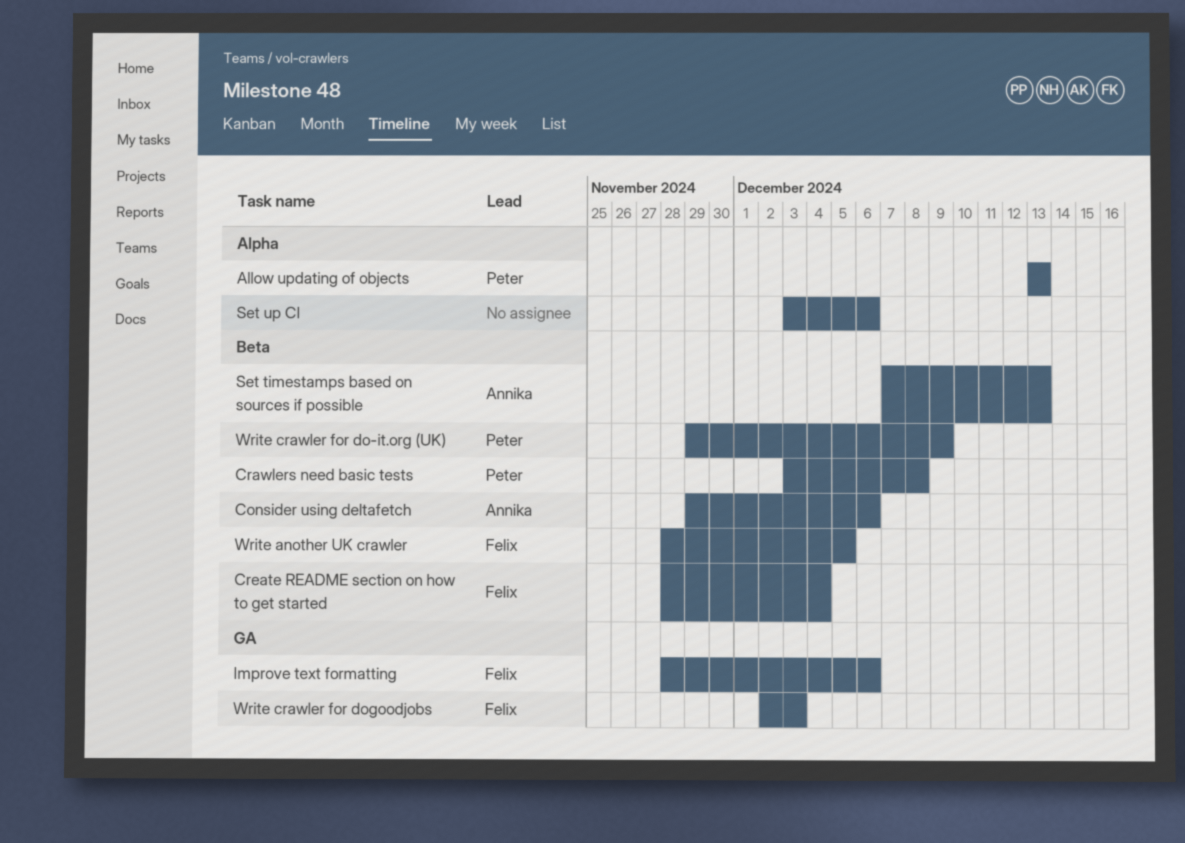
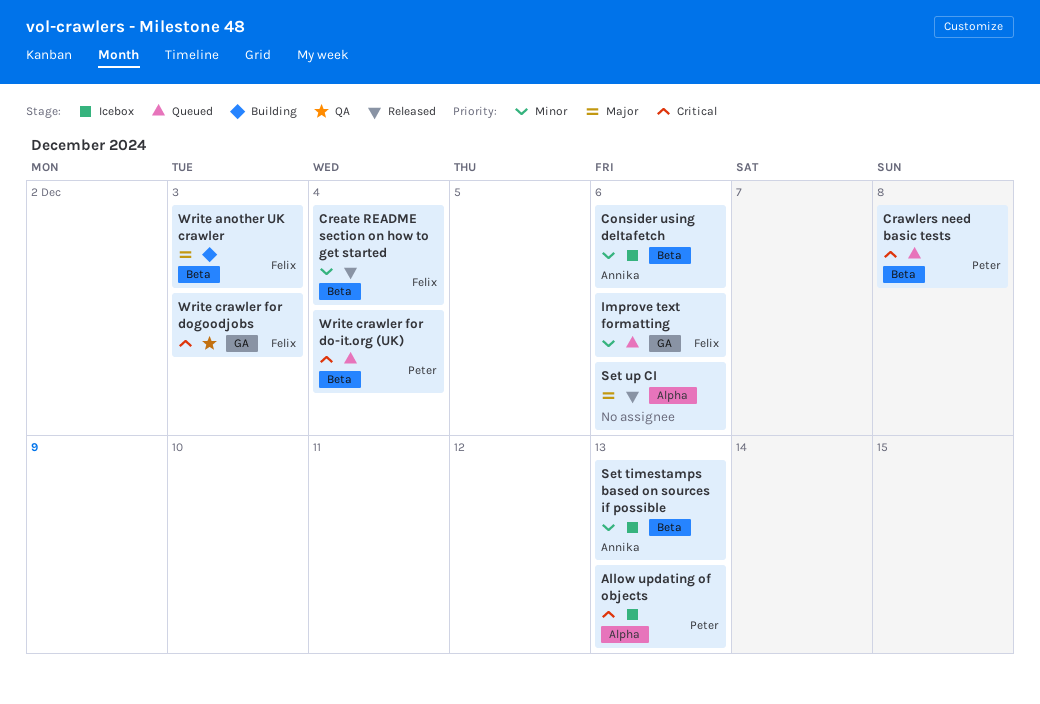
Write another UK crawler, due: Dec 5 -> Dec 3
Write crawler for do-it.org (UK), due: Dec 9 -> Dec 4

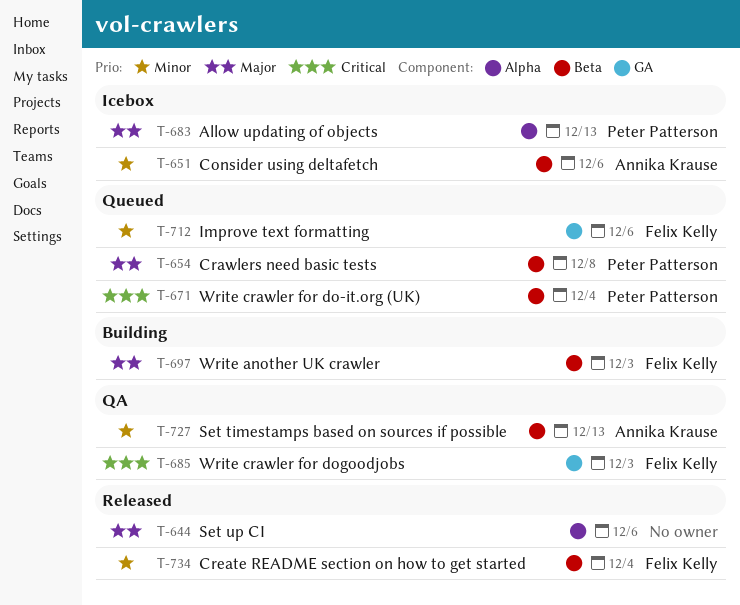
Allow updating of objects, priority: Critical -> Major
Crawlers need basic tests, priority: Critical -> Major
Set timestamps based on sources if possible, status: Icebox -> QA

